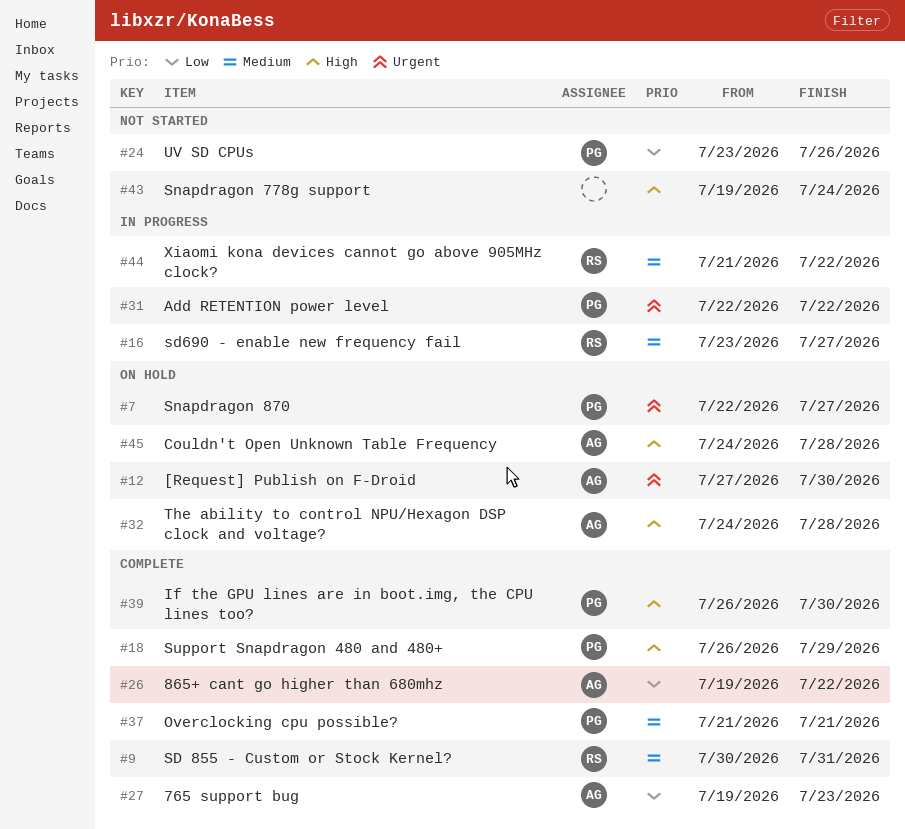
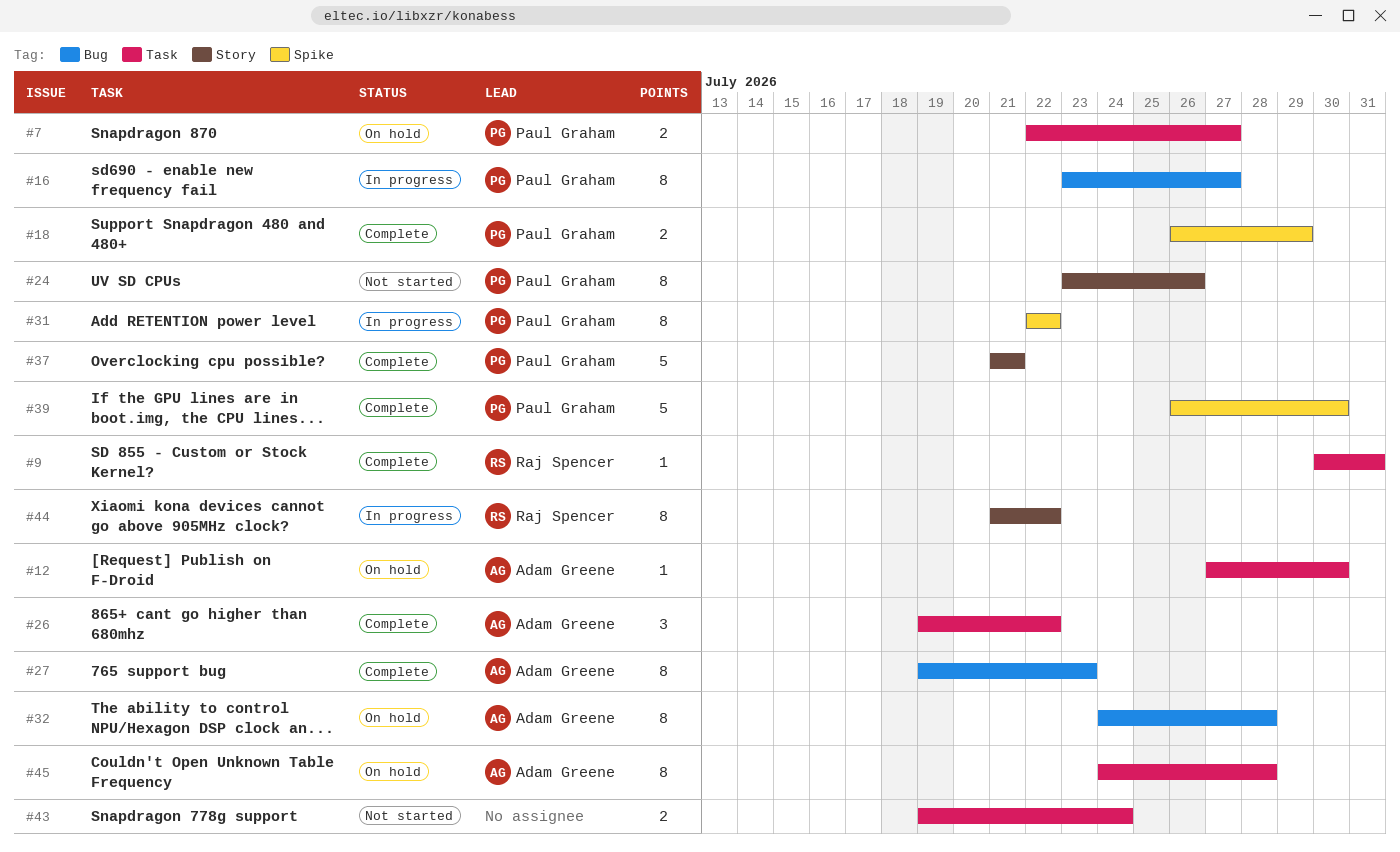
#16, owner: Raj Spencer -> Paul Graham

